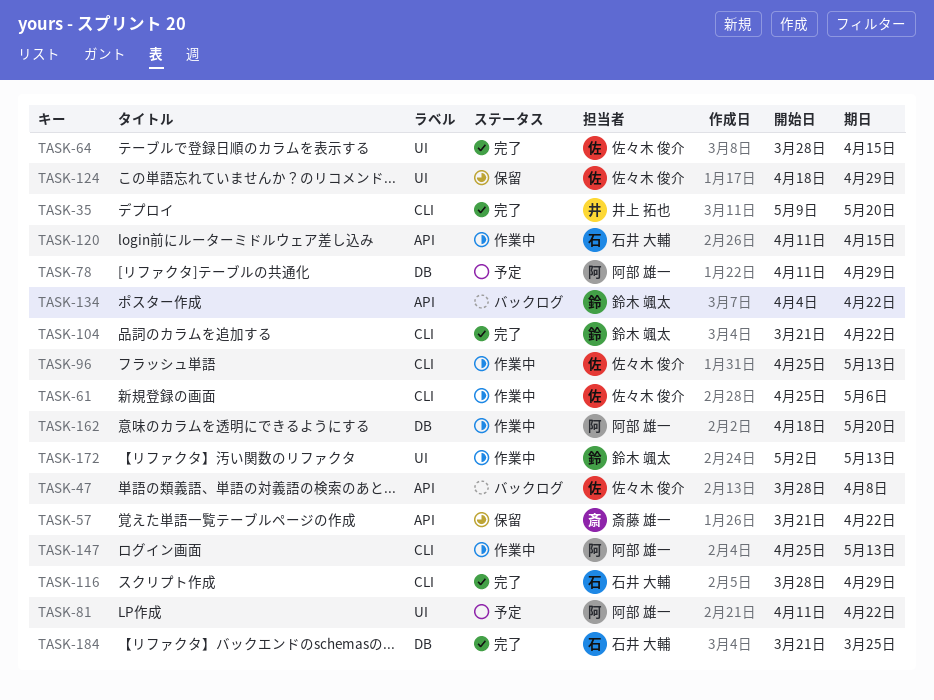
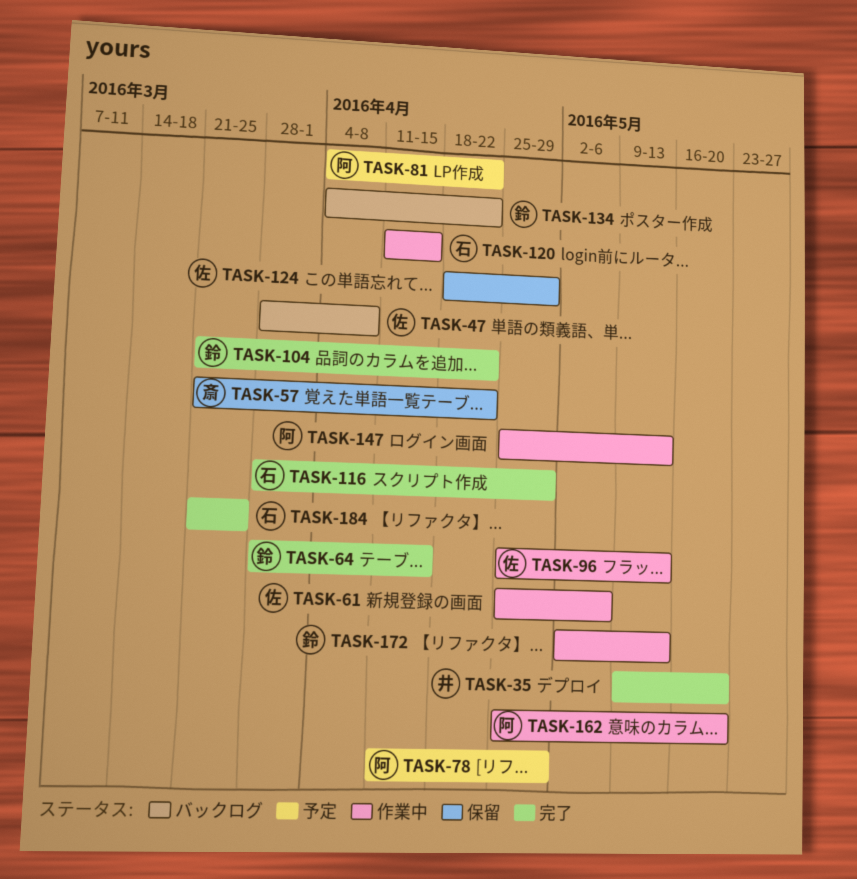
TASK-64, owner: 佐々木 俊介 -> 鈴木 颯太
TASK-81, start: Apr 11 -> Apr 4
TASK-162, start: Apr 18 -> Apr 25

